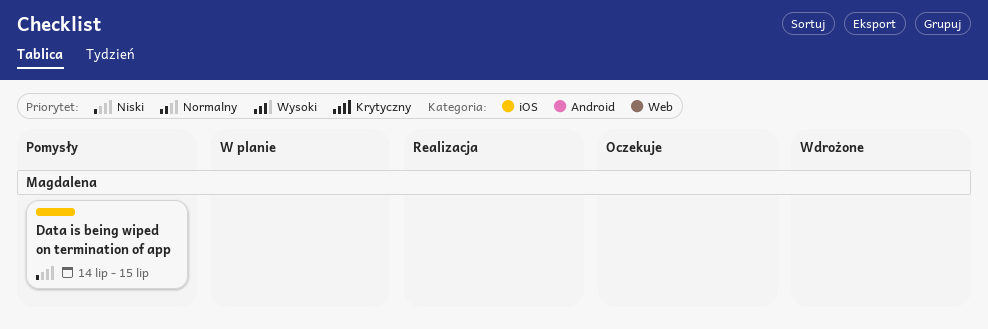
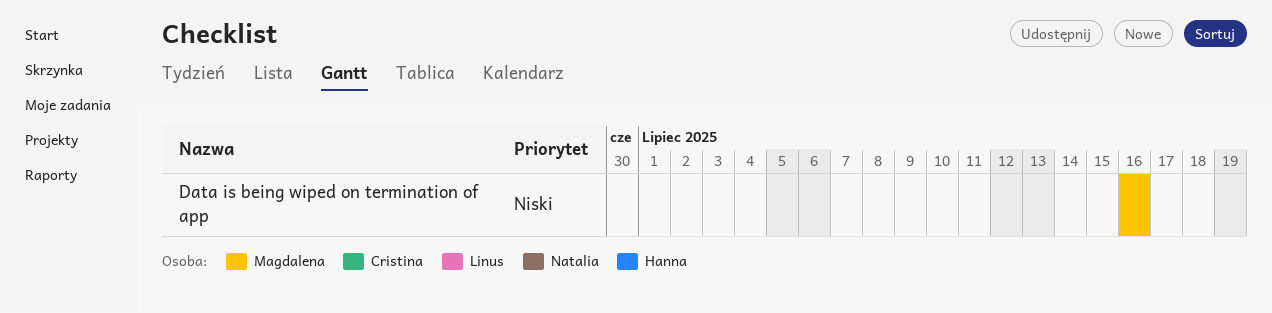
Data is being wiped on termination of app, start: Jul 14 -> Jul 16
Data is being wiped on termination of app, due: Jul 15 -> Jul 16

